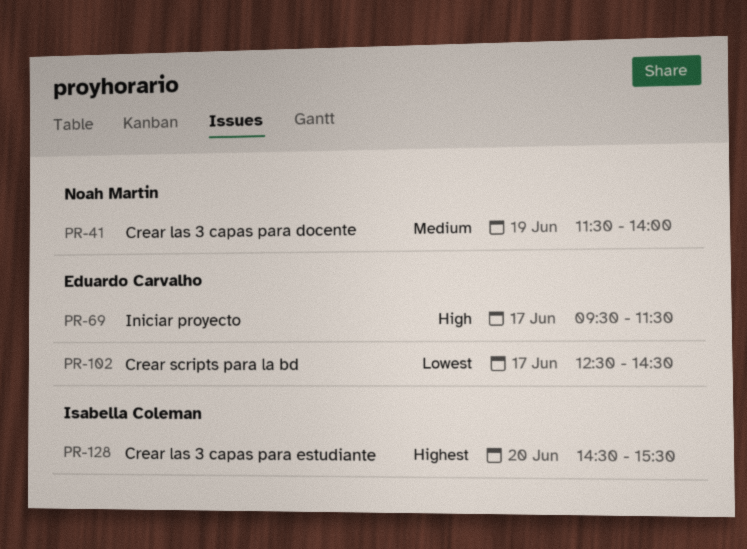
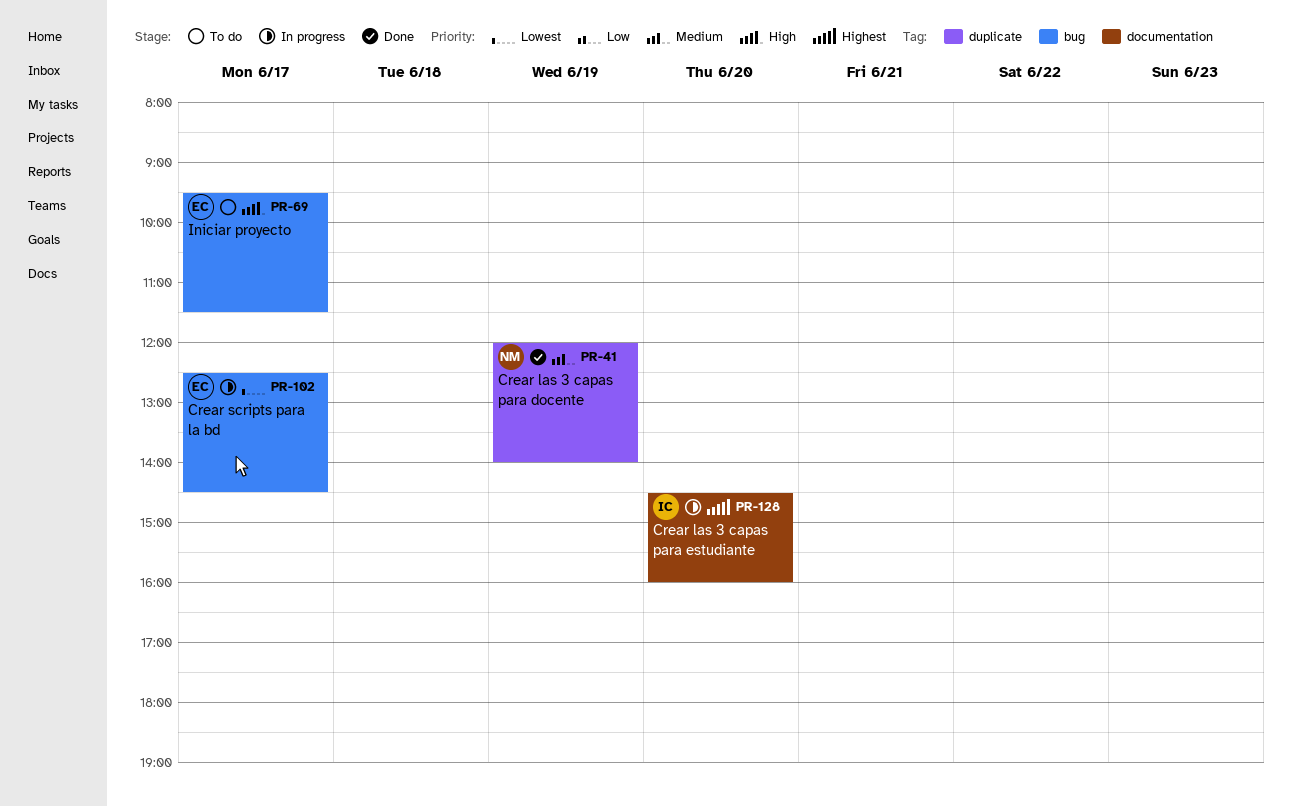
PR-41, begins: 11:30 -> 12:00
PR-128, ends: 15:30 -> 16:00

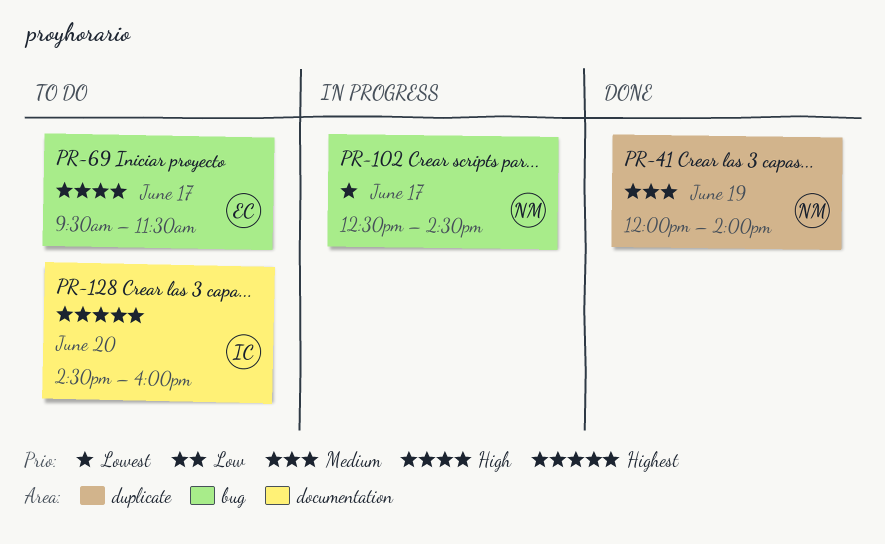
PR-102, owner: EC -> NM
PR-128, status: In progress -> To do

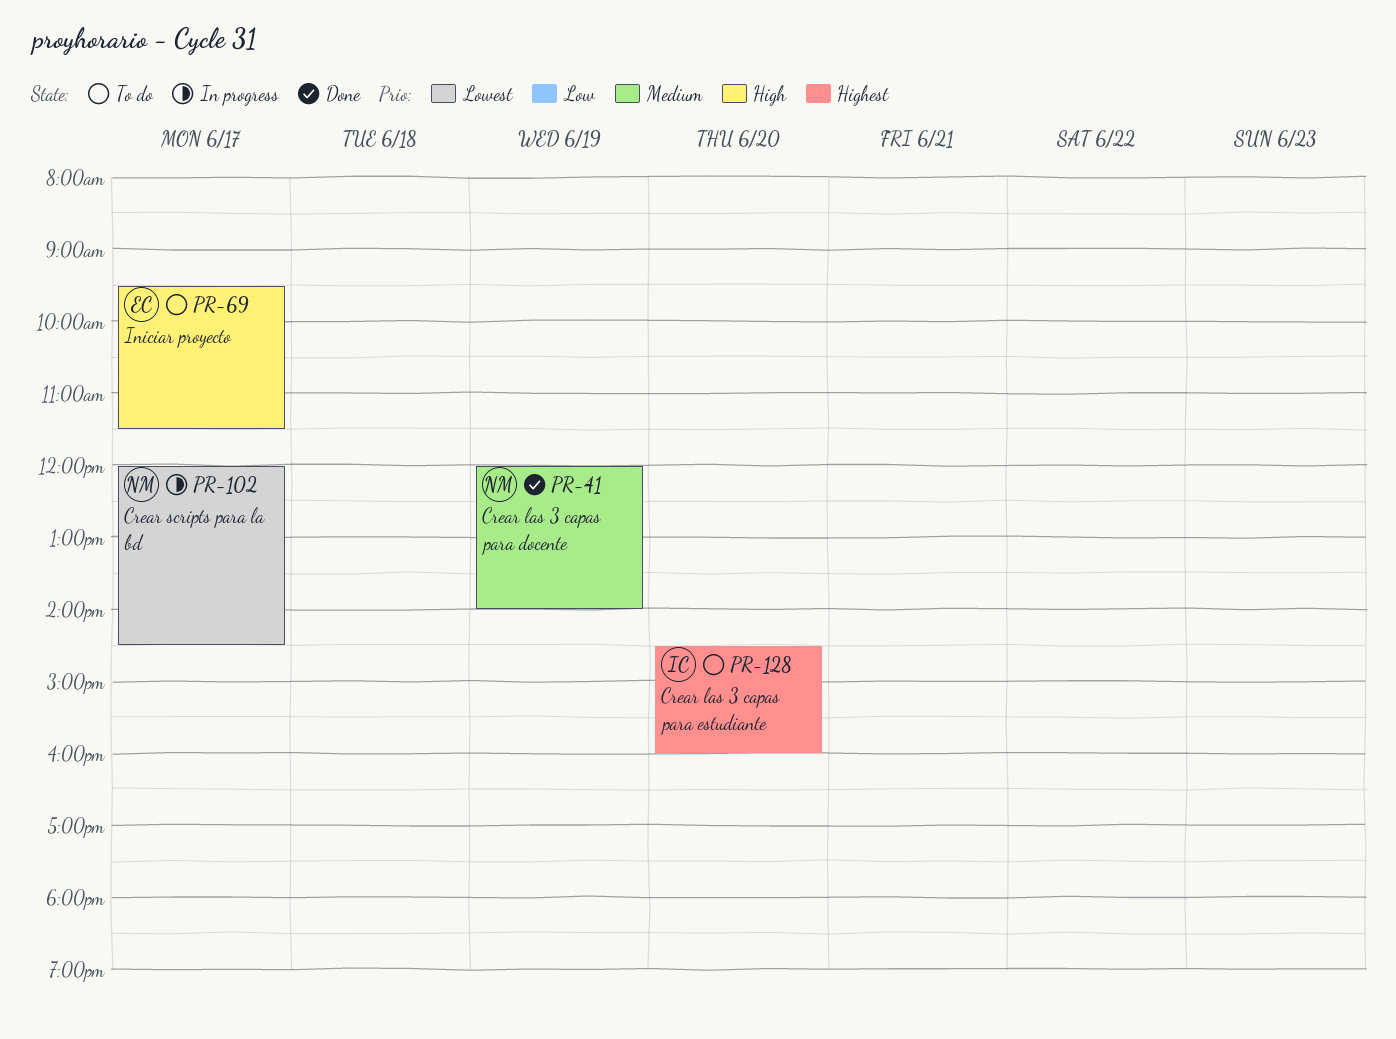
PR-102, begins: 12:30 -> 12:00

